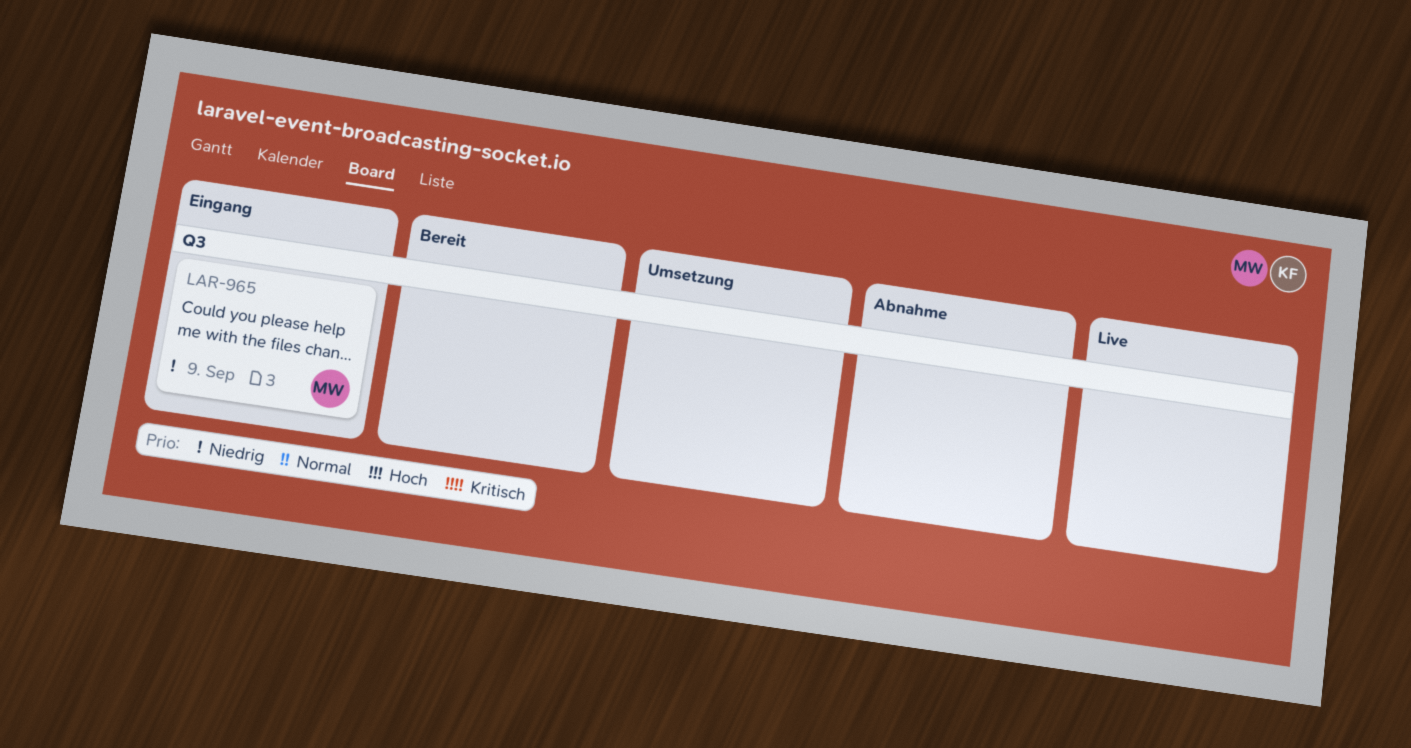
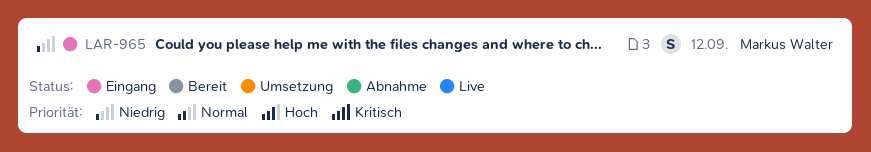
LAR-965, due: Sep 9 -> Sep 12

